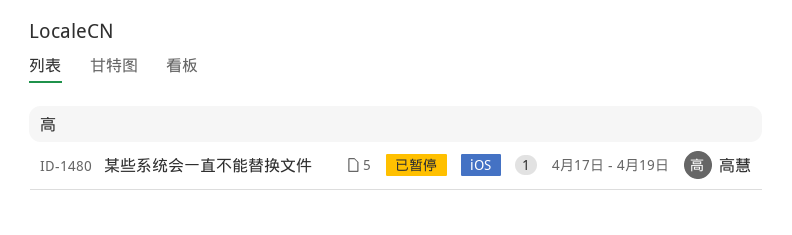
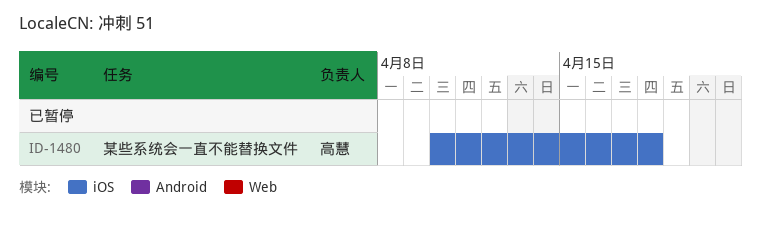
ID-1480, start: Apr 17 -> Apr 10
ID-1480, due: Apr 19 -> Apr 18

